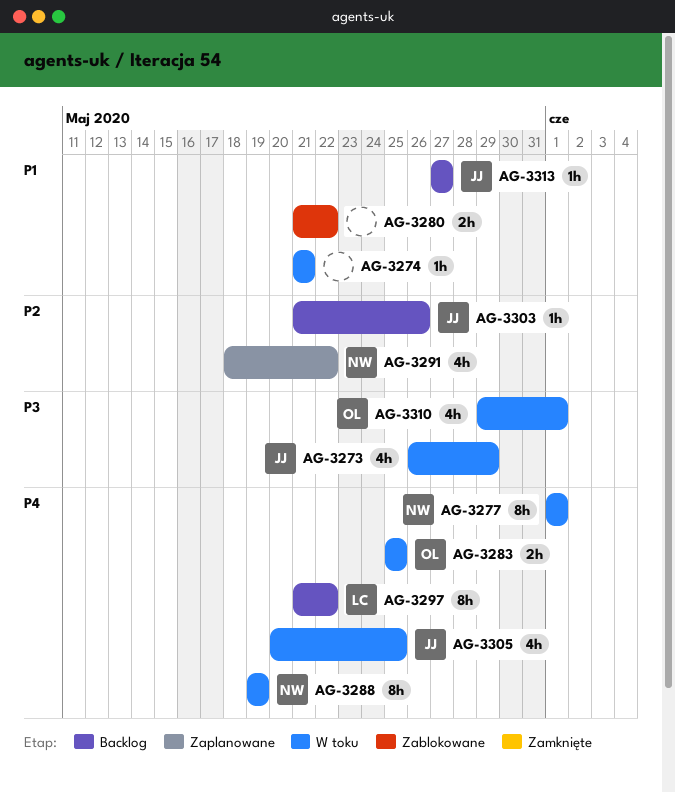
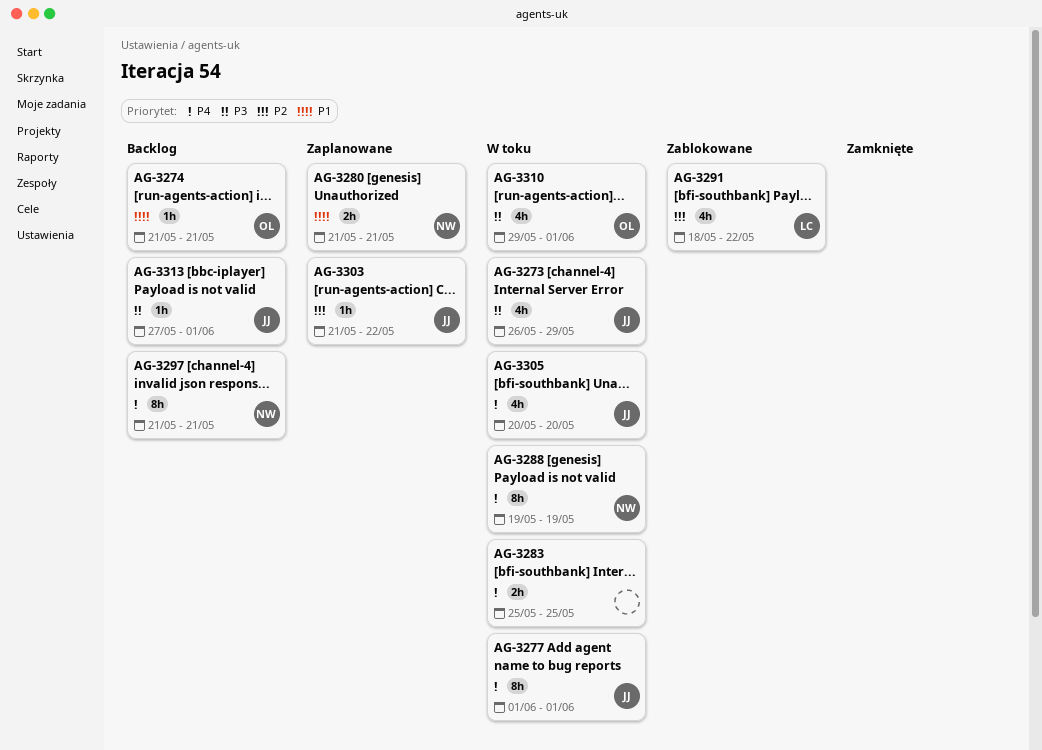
AG-3274, status: W toku -> Backlog
AG-3274, owner: none -> OL
AG-3277, owner: NW -> JJ
AG-3280, status: Zablokowane -> Zaplanowane
AG-3280, owner: none -> NW
AG-3280, due: May 22 -> May 21
AG-3283, owner: OL -> none
AG-3291, status: Zaplanowane -> Zablokowane
AG-3291, owner: NW -> LC
AG-3297, owner: LC -> NW
AG-3297, due: May 22 -> May 21
AG-3303, status: Backlog -> Zaplanowane
AG-3303, due: May 26 -> May 22
AG-3305, due: May 25 -> May 20
AG-3313, priority: P1 -> P3
AG-3313, due: May 27 -> Jun 1

